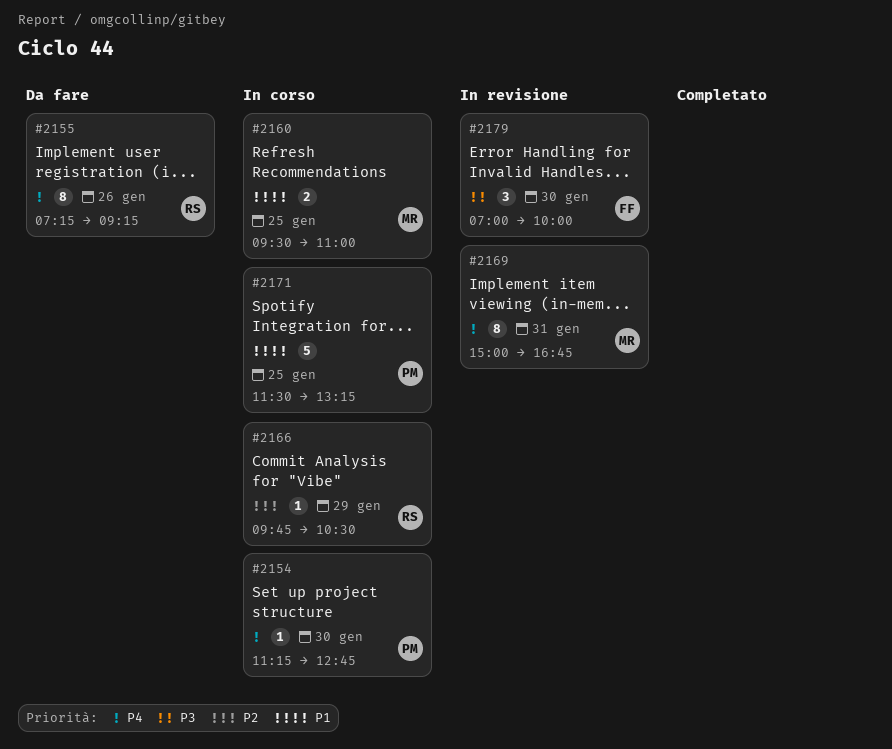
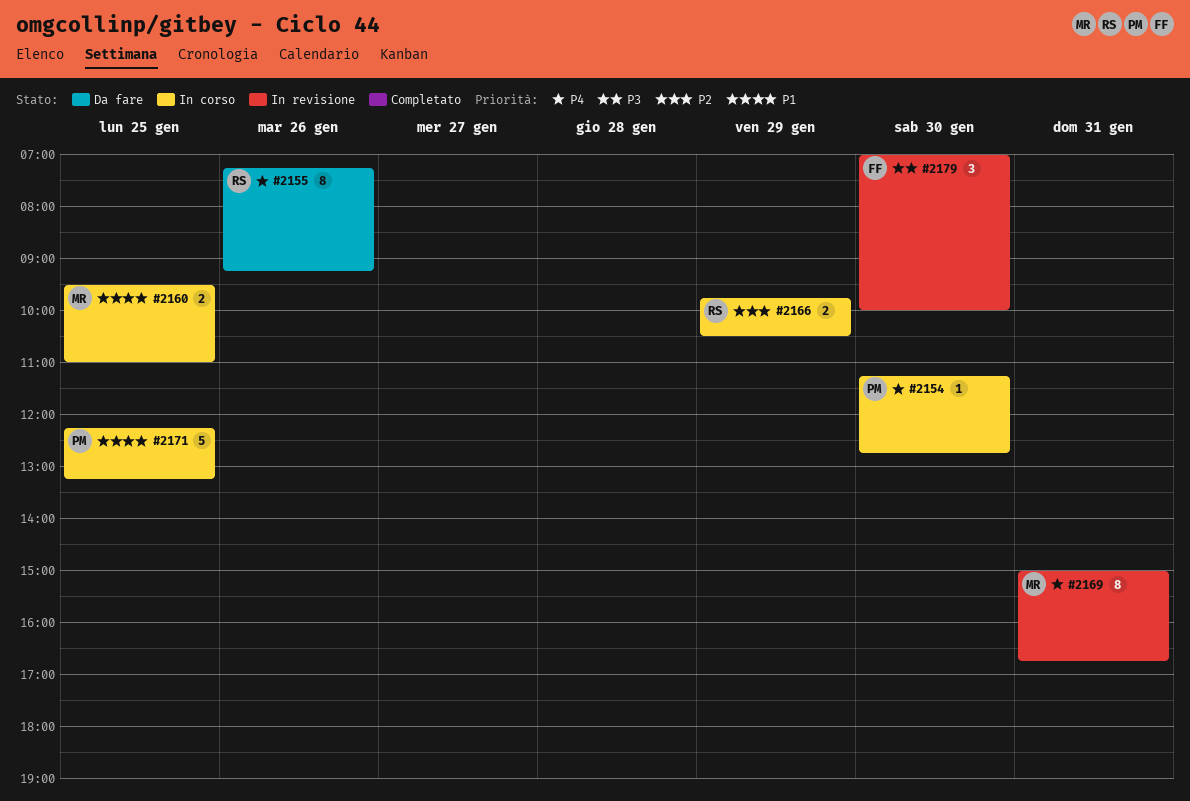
#2166, estimate: 1 -> 2
#2171, begins: 11:30 -> 12:15

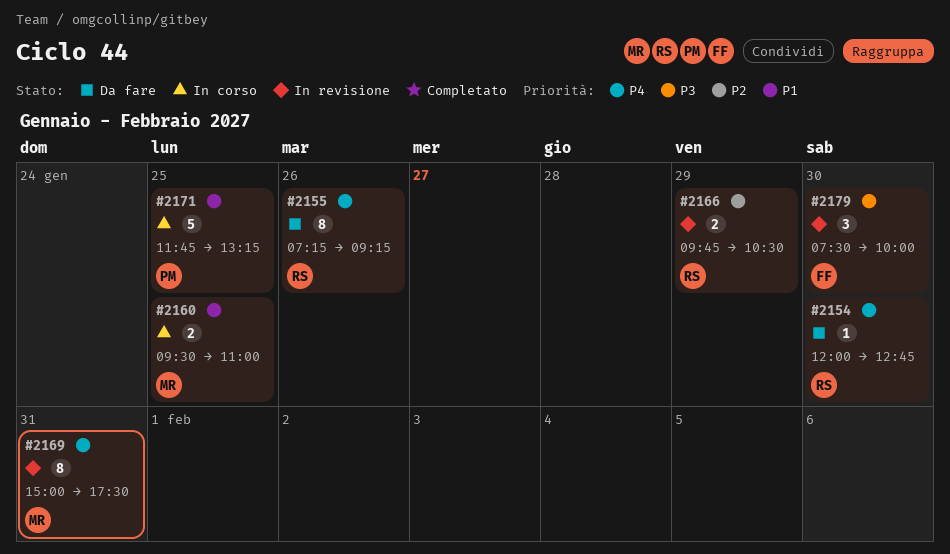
#2154, status: In corso -> Da fare
#2154, owner: PM -> RS
#2154, begins: 11:15 -> 12:00
#2166, status: In corso -> In revisione
#2169, ends: 16:45 -> 17:30
#2171, begins: 12:15 -> 11:45
#2179, begins: 07:00 -> 07:30

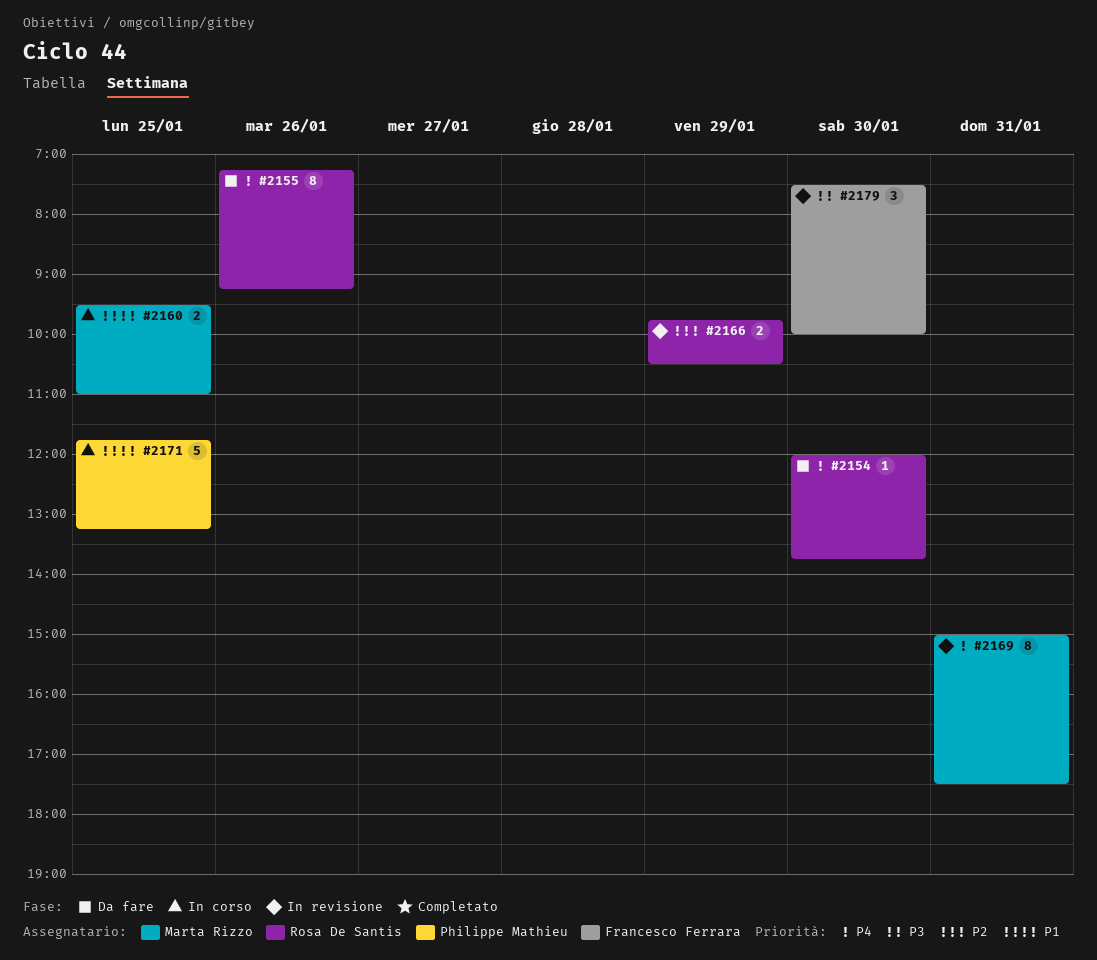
#2154, ends: 12:45 -> 13:45

